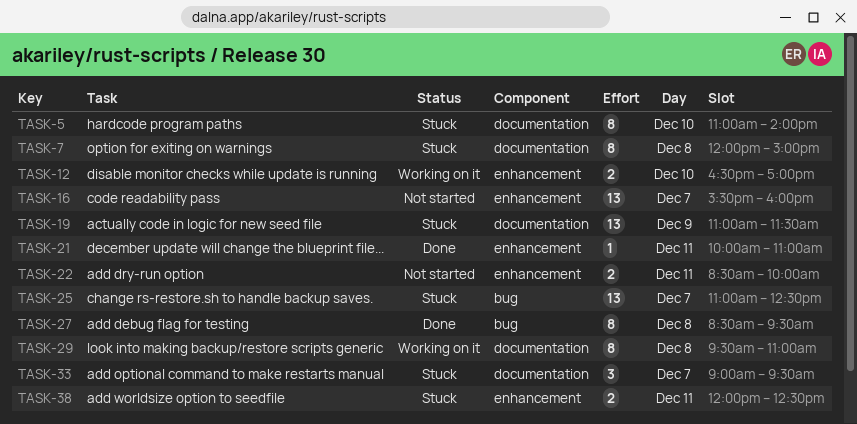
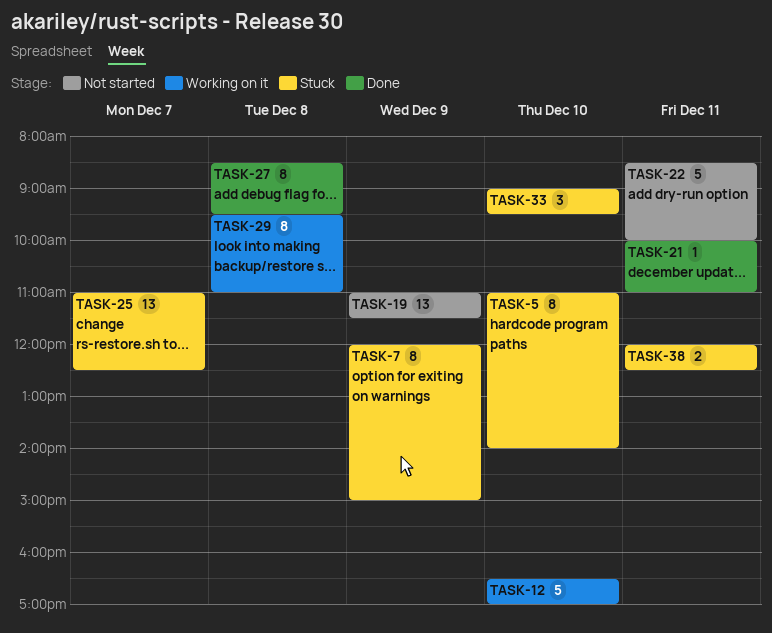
TASK-7, day: Dec 8 -> Dec 9
TASK-12, estimate: 2 -> 5
TASK-16: present -> none
TASK-19, status: Stuck -> Not started
TASK-22, estimate: 2 -> 5
TASK-33, day: Dec 7 -> Dec 10

